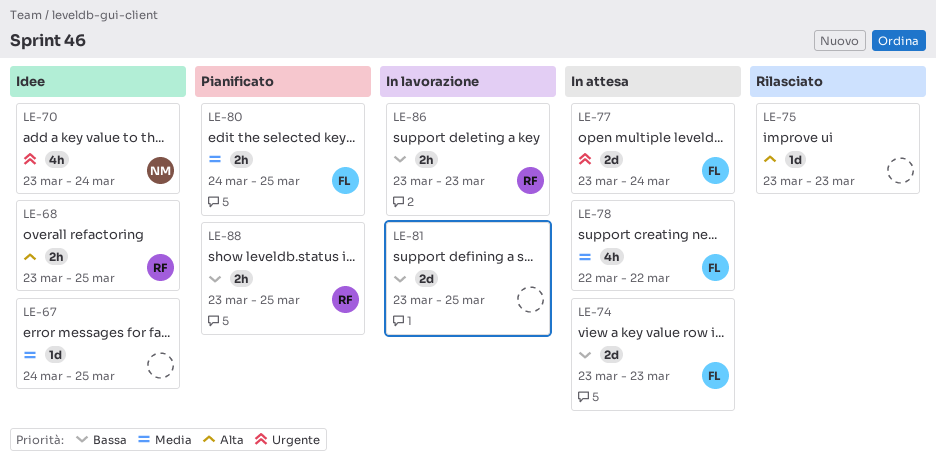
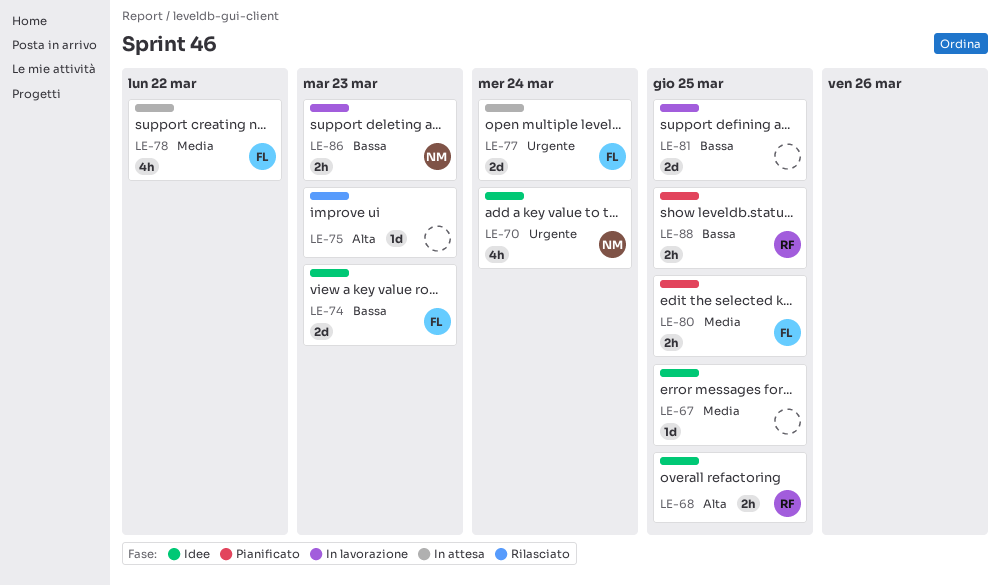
LE-74, status: In attesa -> Idee
LE-86, owner: RF -> NM

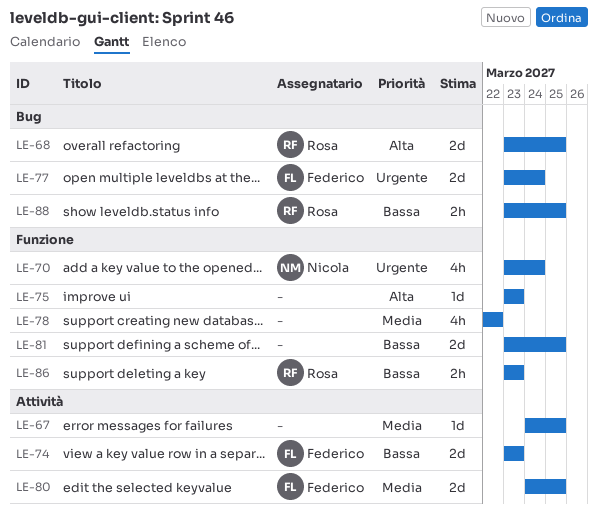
LE-68, estimate: 2h -> 2d
LE-78, owner: Federico -> none
LE-80, estimate: 2h -> 2d
LE-86, owner: Nicola -> Rosa

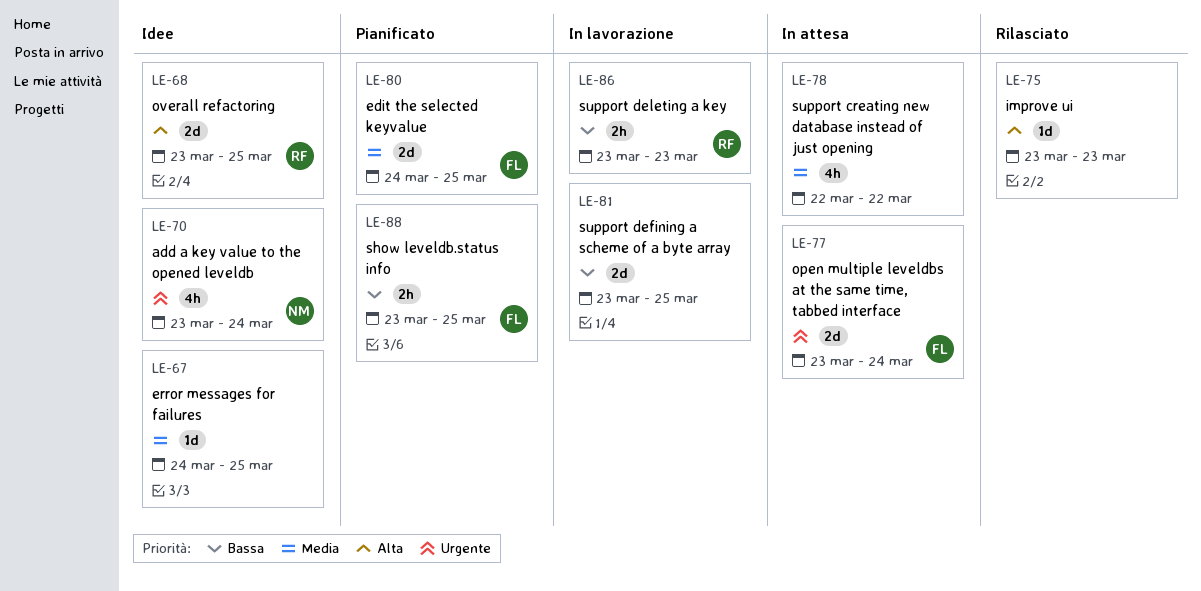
LE-74: present -> none
LE-88, owner: Rosa -> Federico

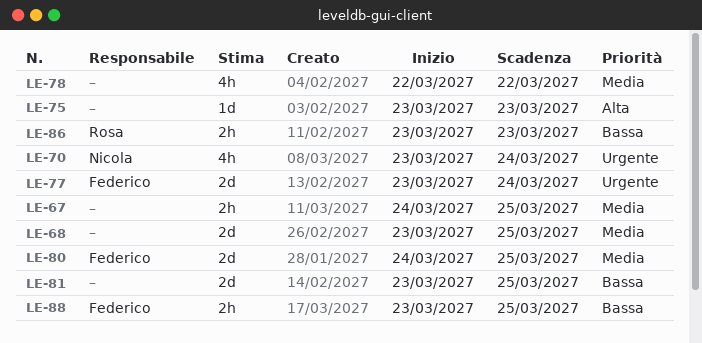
LE-67, estimate: 1d -> 2h
LE-68, owner: Rosa -> none
LE-68, priority: Alta -> Media

